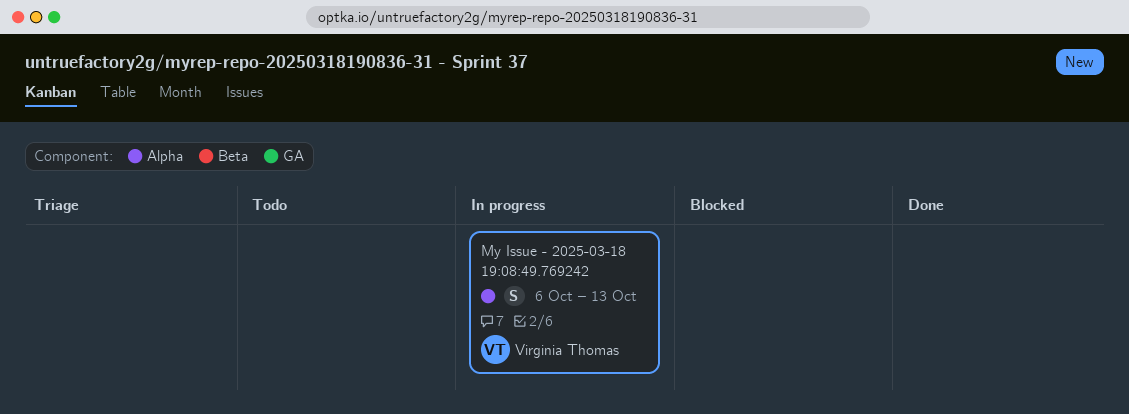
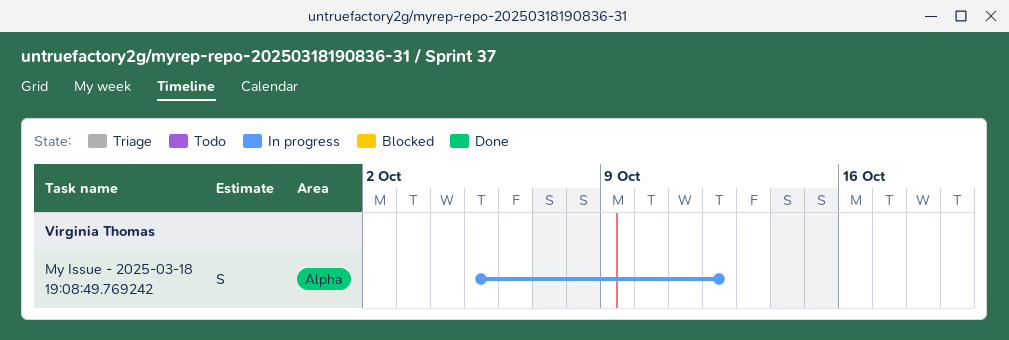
My Issue - 2025-03-18 19:08:49.769242, start: Oct 6 -> Oct 5
My Issue - 2025-03-18 19:08:49.769242, due: Oct 13 -> Oct 12

